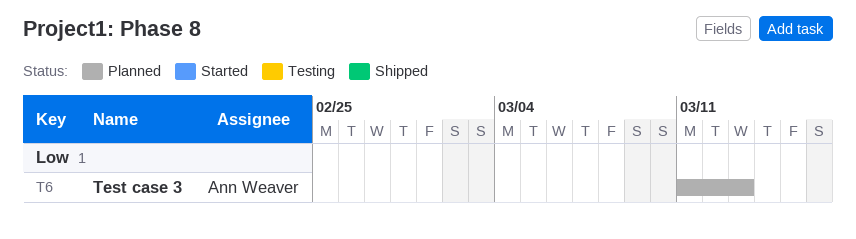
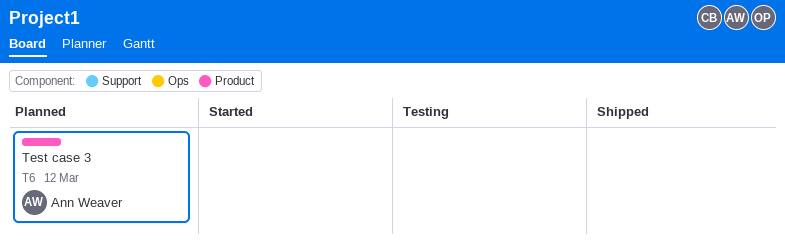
T6, due: Mar 13 -> Mar 12

